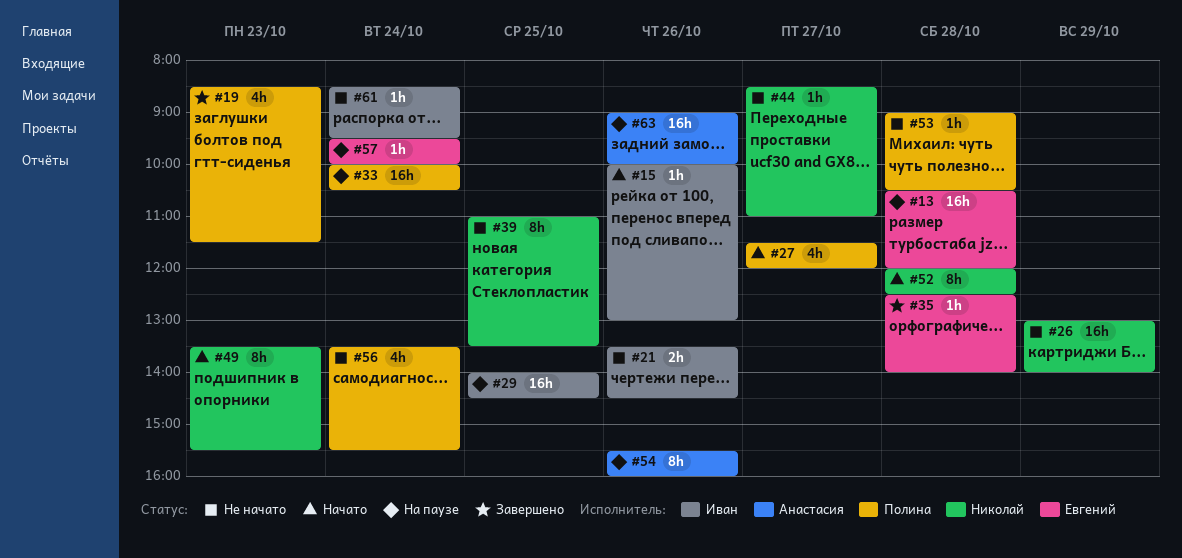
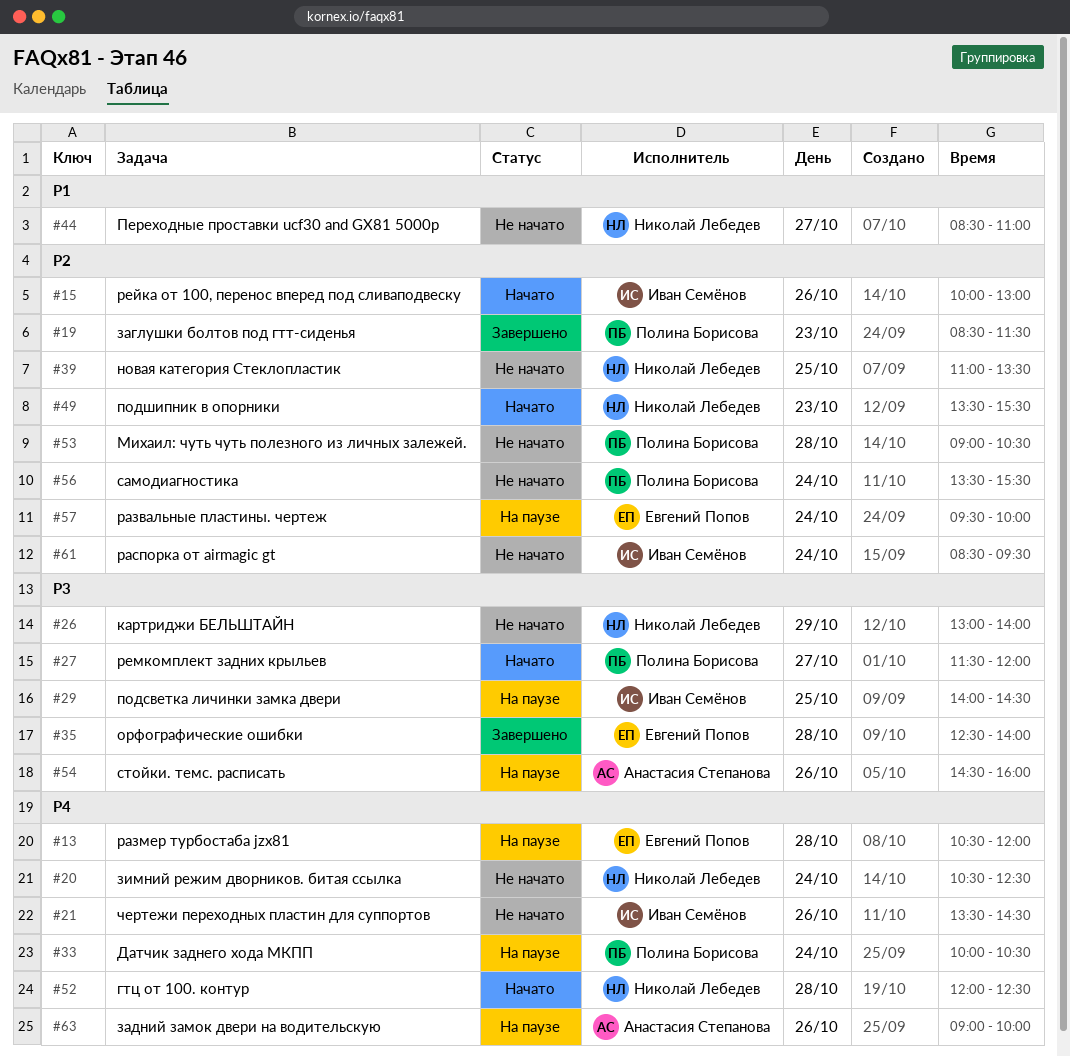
#20: none -> present
#54, begins: 15:30 -> 14:30

